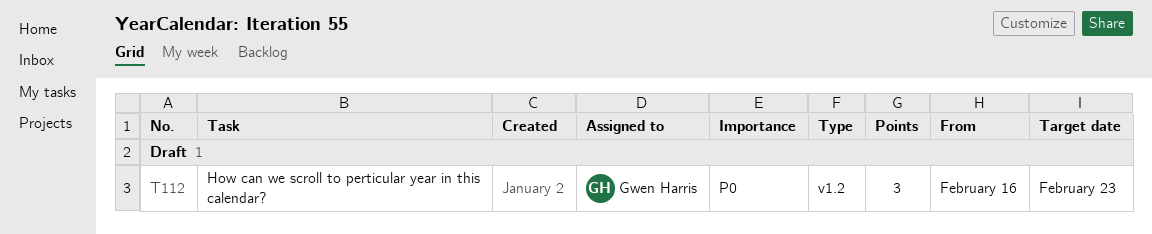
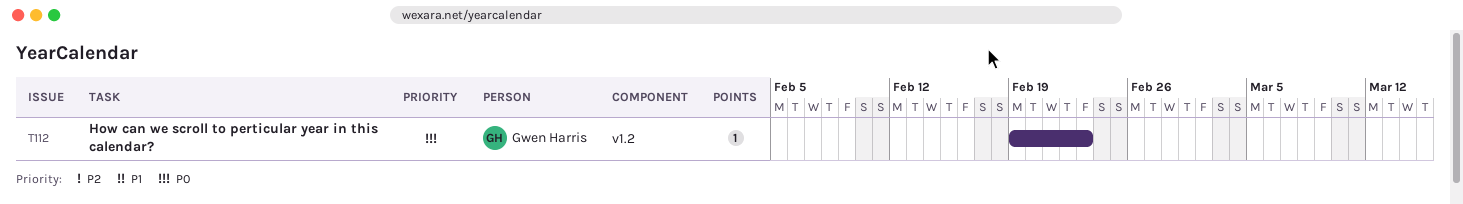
T112, estimate: 3 -> 1
T112, start: Feb 16 -> Feb 19

